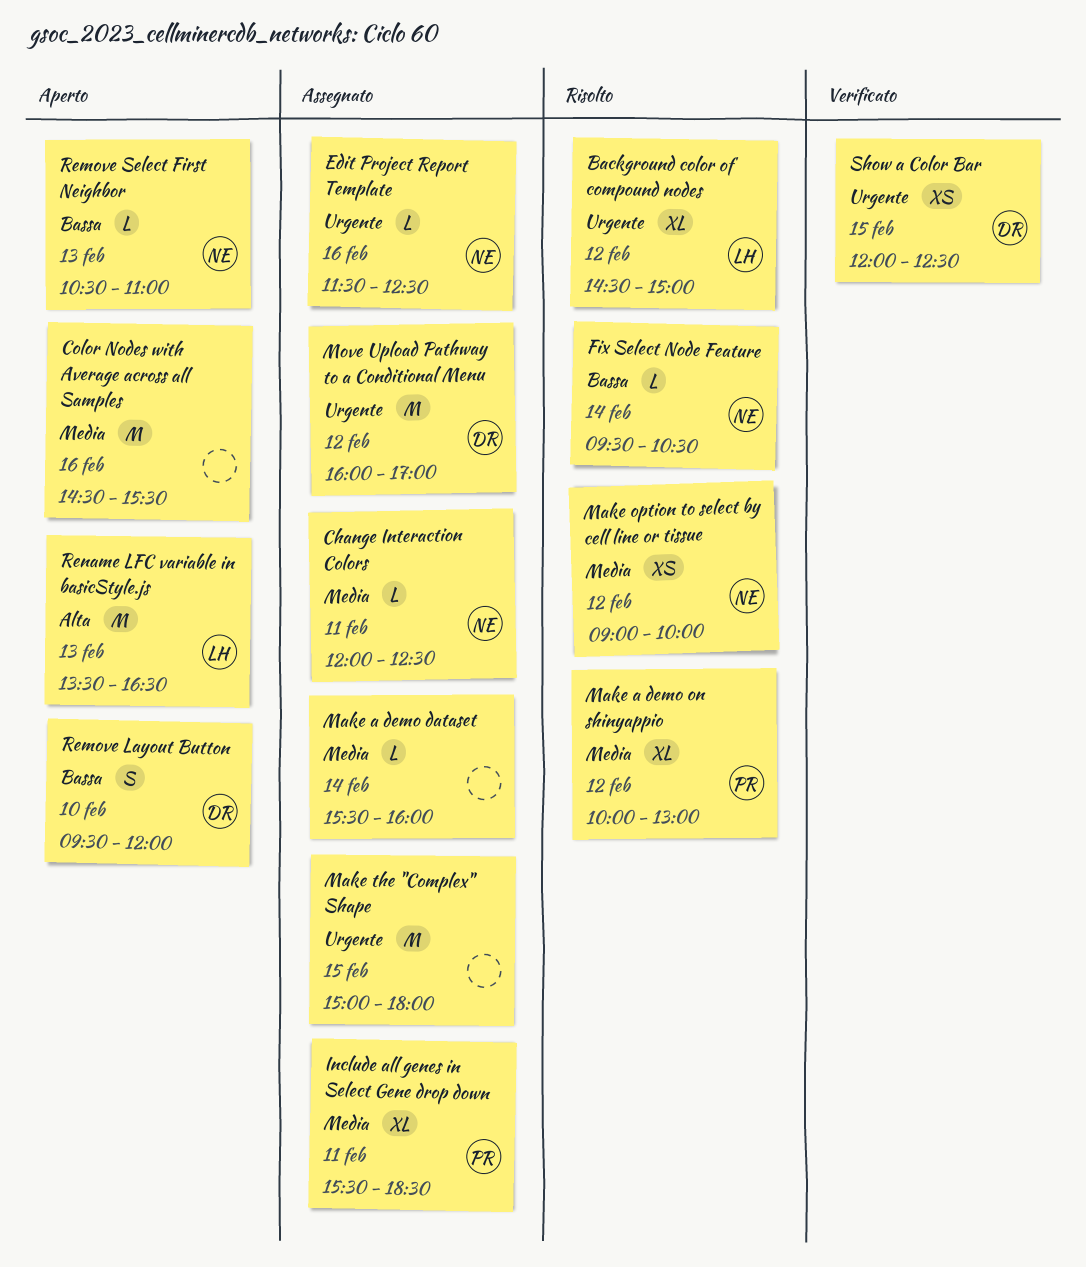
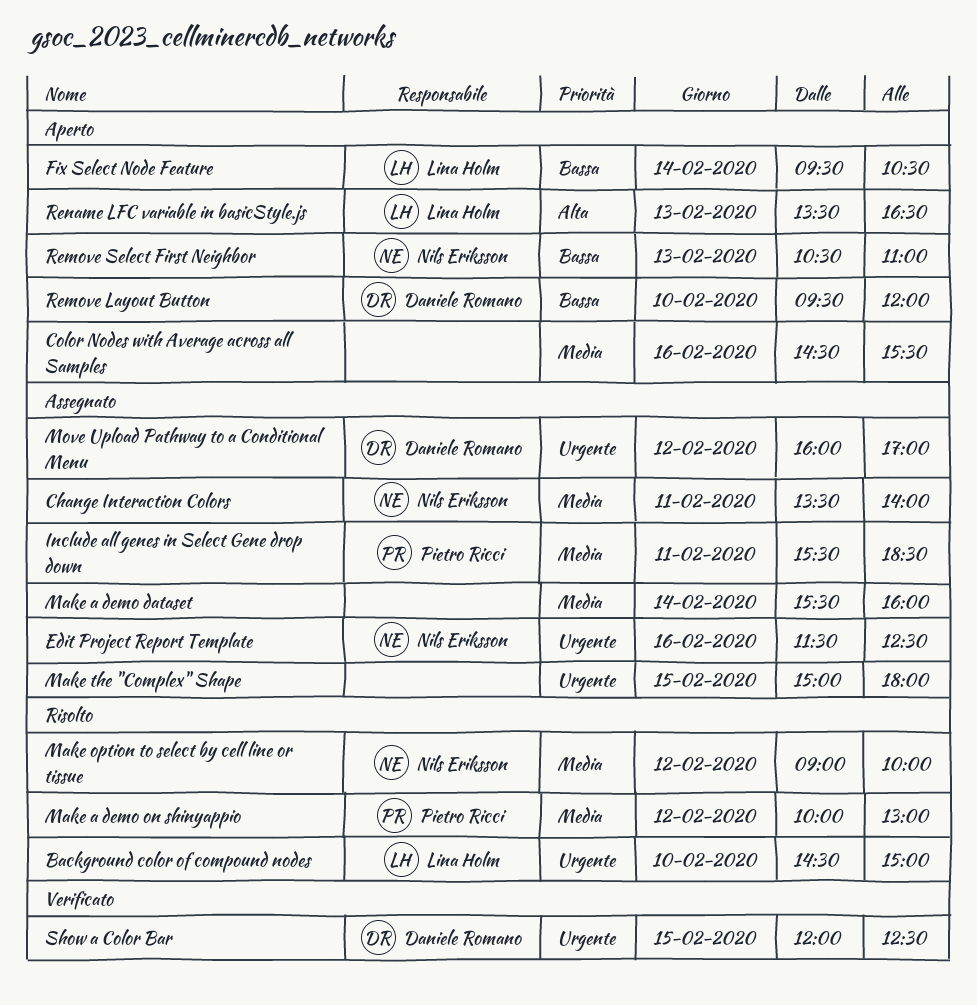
Background color of compound nodes, day: Feb 12 -> Feb 10
Change Interaction Colors, begins: 12:00 -> 13:30
Change Interaction Colors, ends: 12:30 -> 14:00
Fix Select Node Feature, status: Risolto -> Aperto
Fix Select Node Feature, owner: Nils Eriksson -> Lina Holm

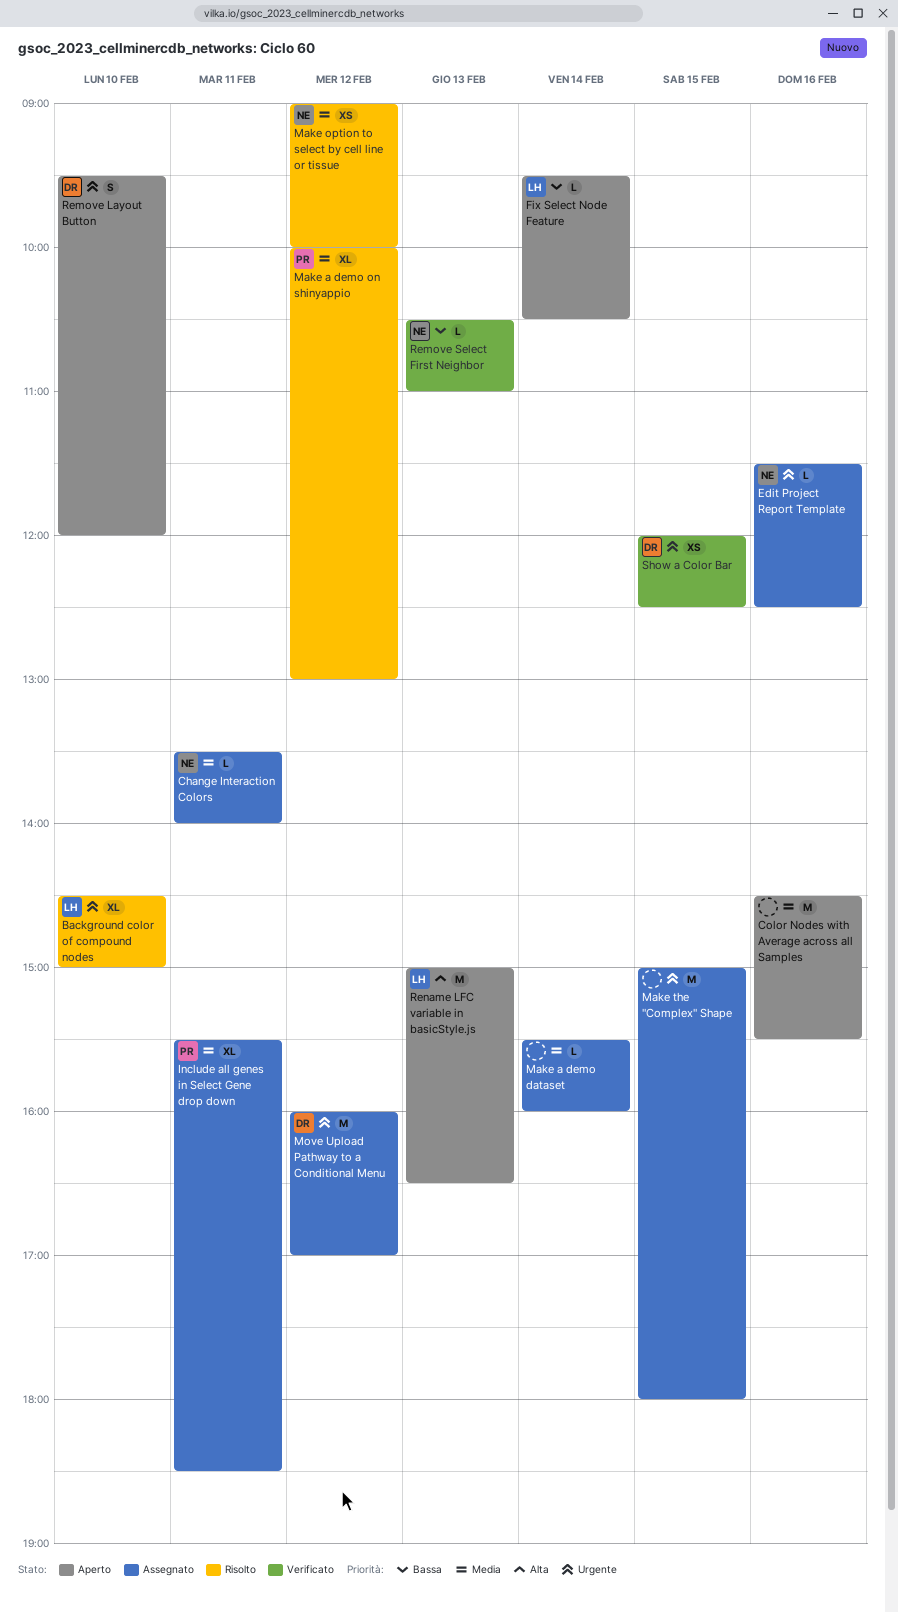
Remove Layout Button, priority: Bassa -> Urgente
Remove Select First Neighbor, status: Aperto -> Verificato
Rename LFC variable in basicStyle.js, begins: 13:30 -> 15:00

